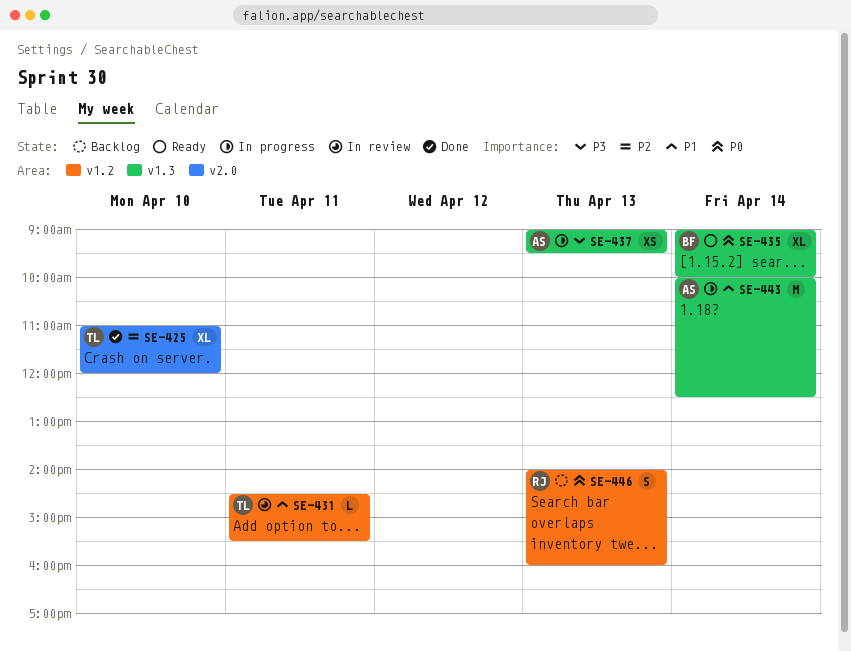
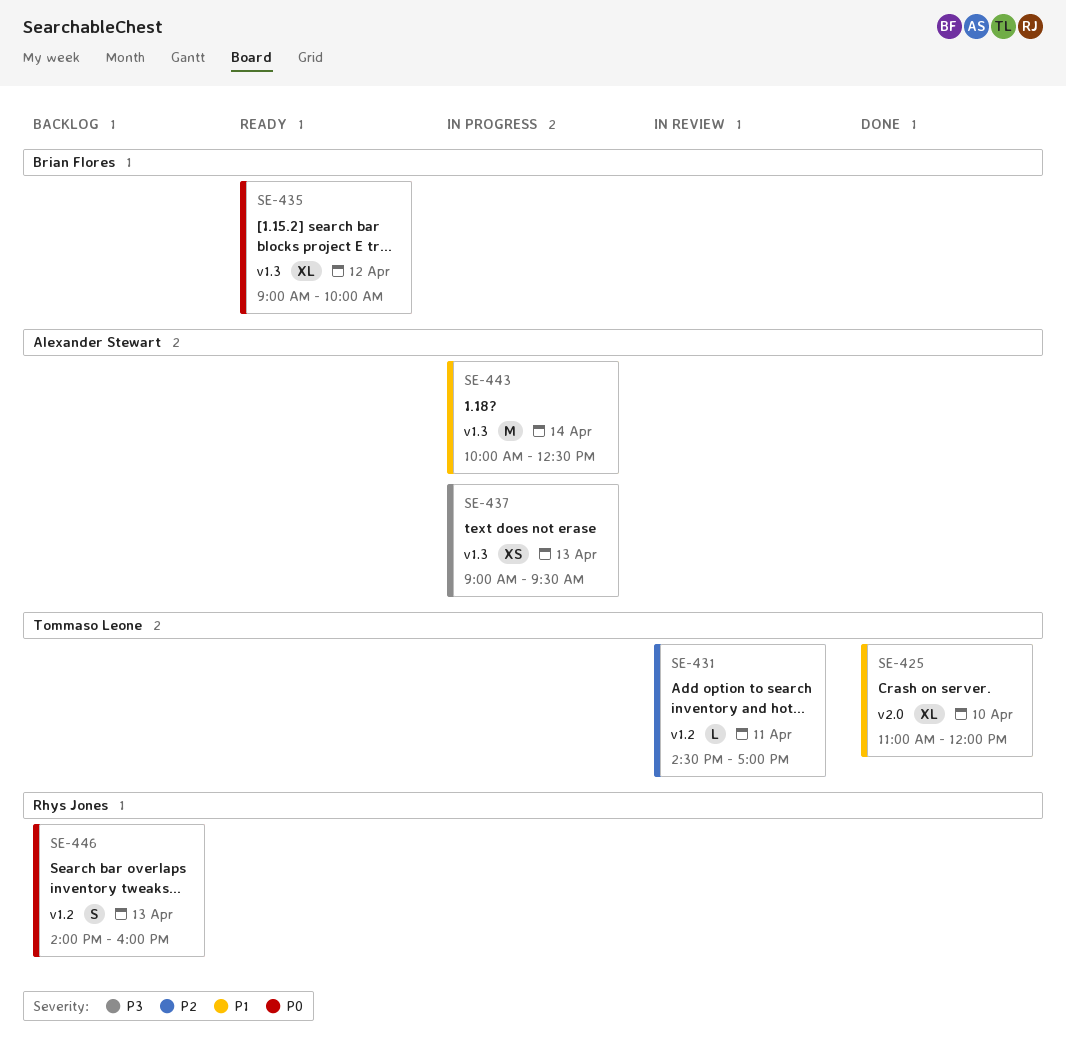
SE-425, priority: P2 -> P1
SE-431, priority: P1 -> P2
SE-431, ends: 15:30 -> 17:00
SE-435, day: Apr 14 -> Apr 12

